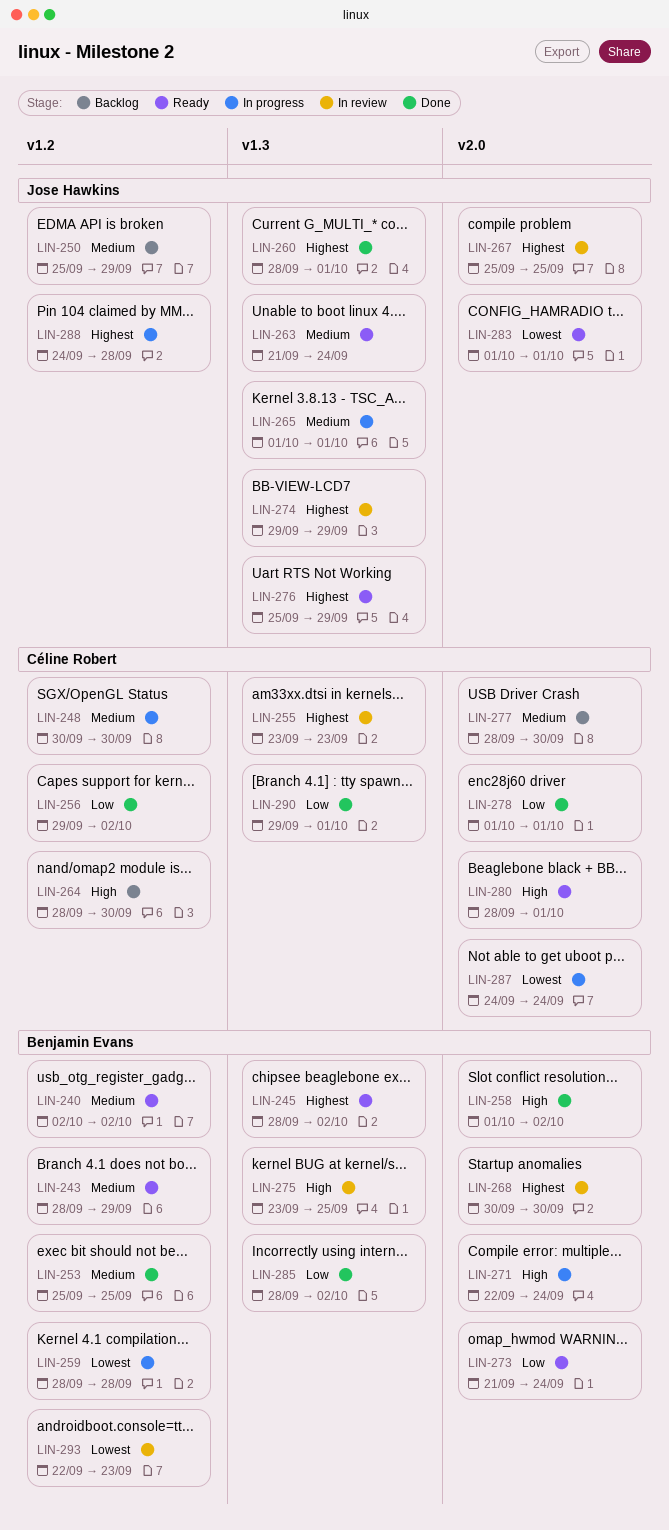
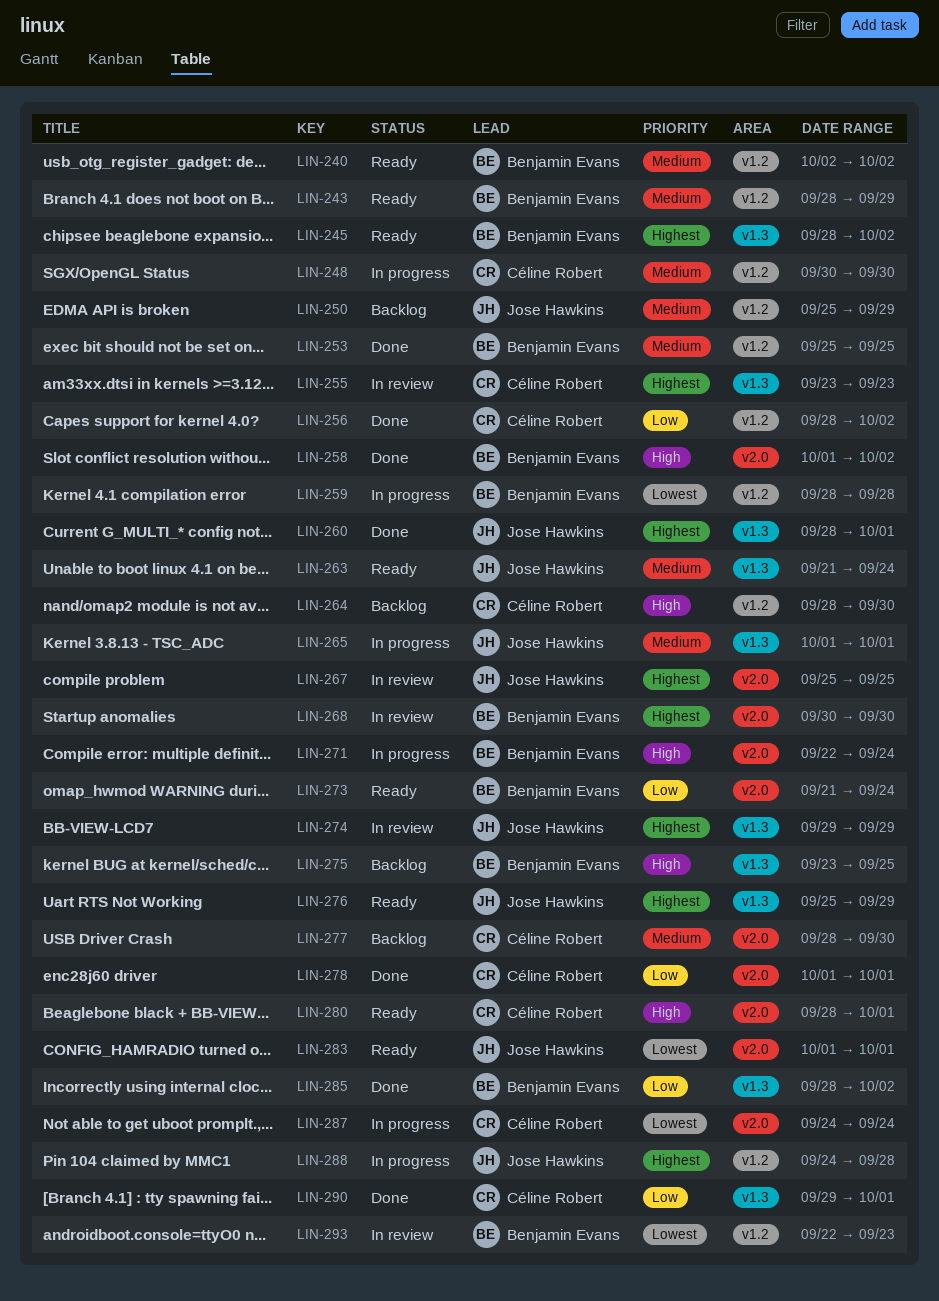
LIN-256, start: Sep 29 -> Sep 28
LIN-275, status: In review -> Backlog

